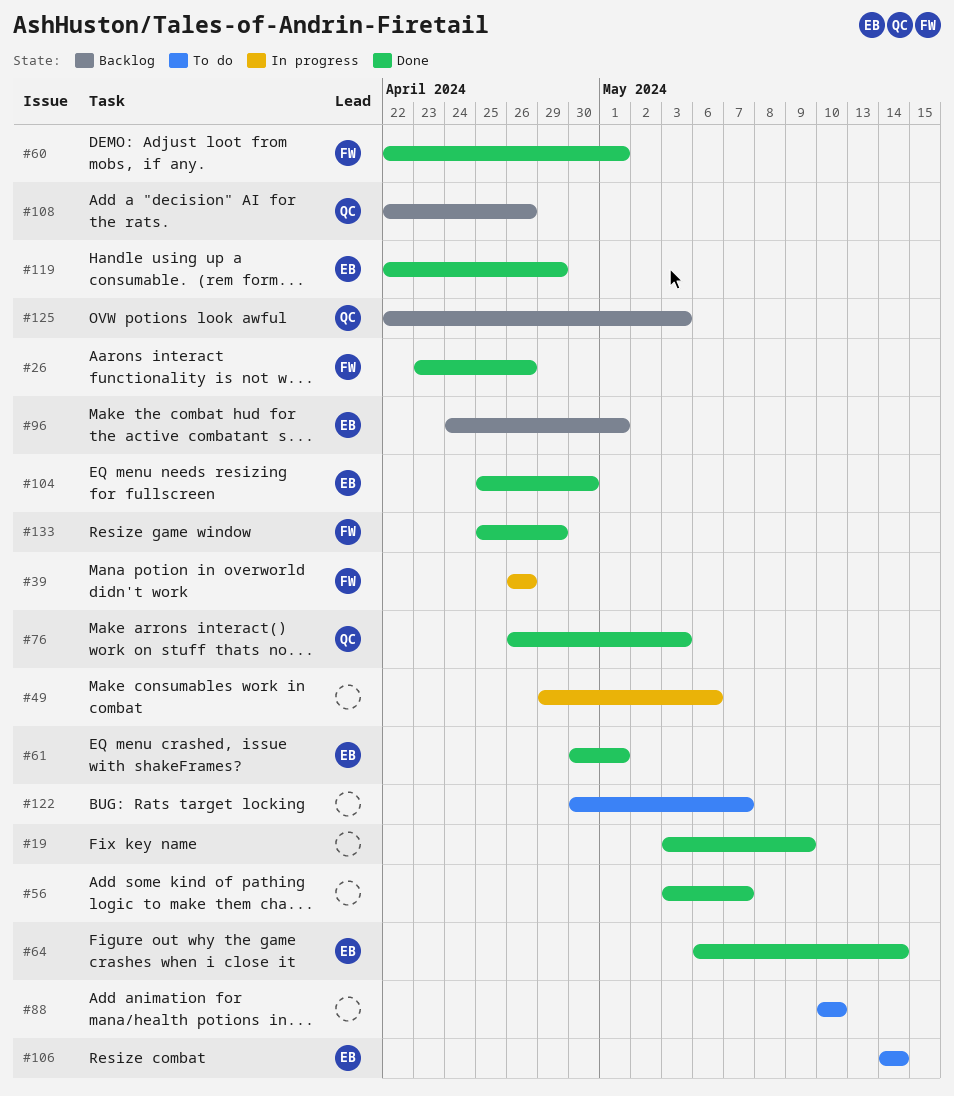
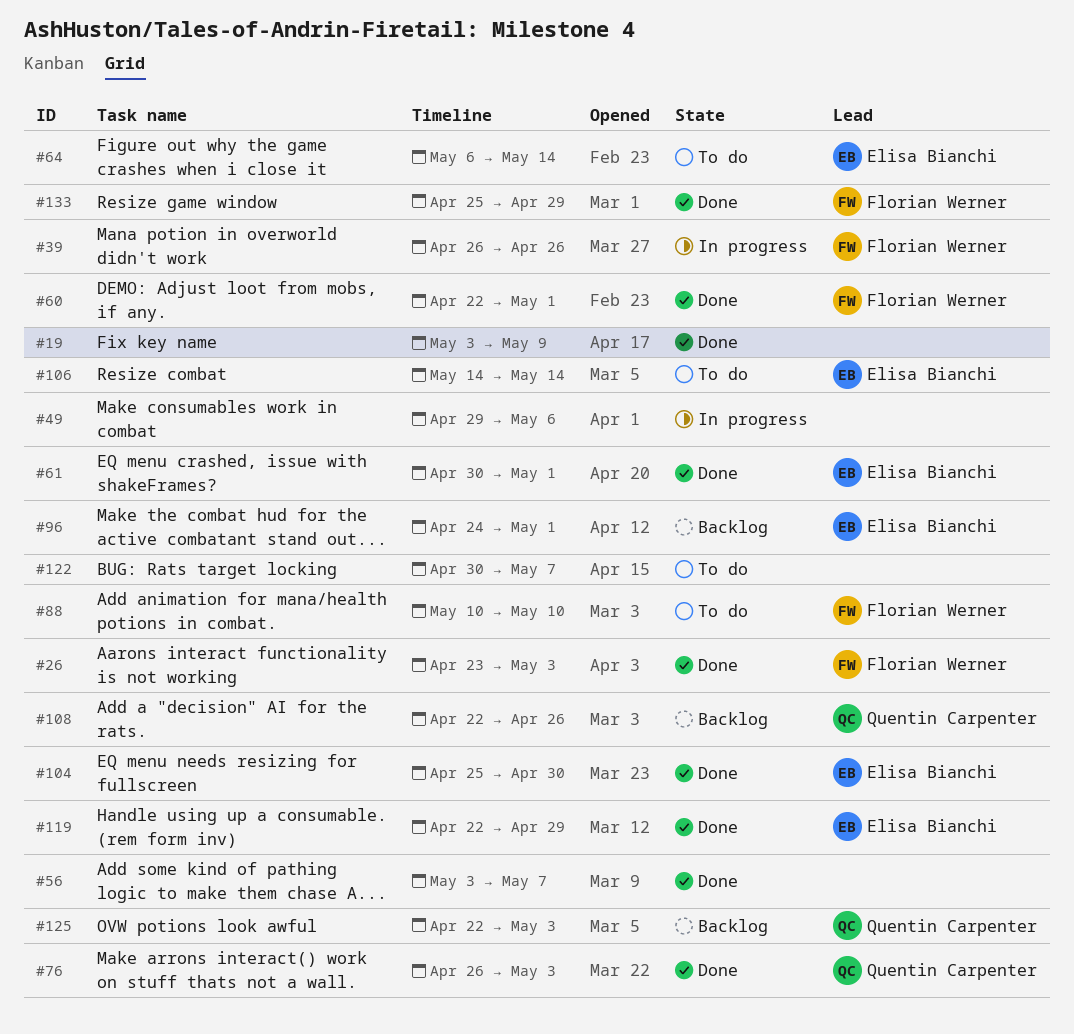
#26, due: Apr 26 -> May 3
#64, status: Done -> To do
#88, owner: none -> Florian Werner

